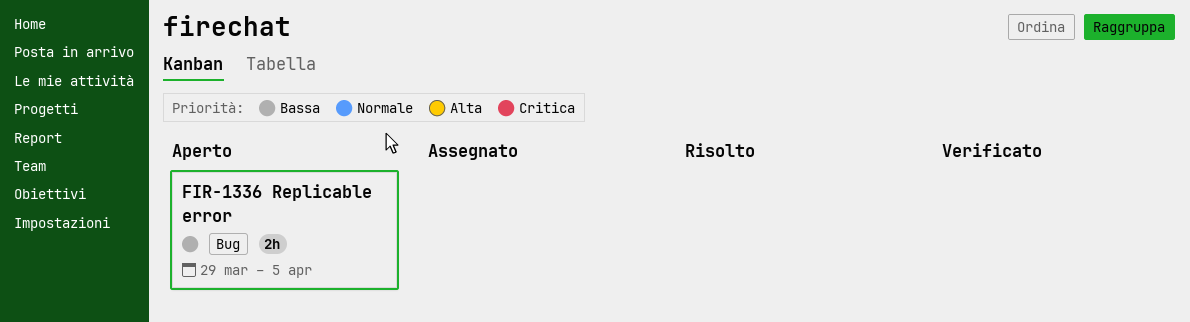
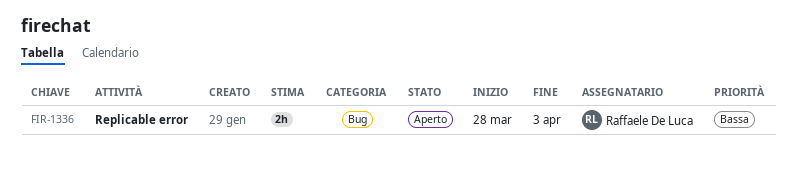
FIR-1336, start: Mar 29 -> Mar 28
FIR-1336, due: Apr 5 -> Apr 3

